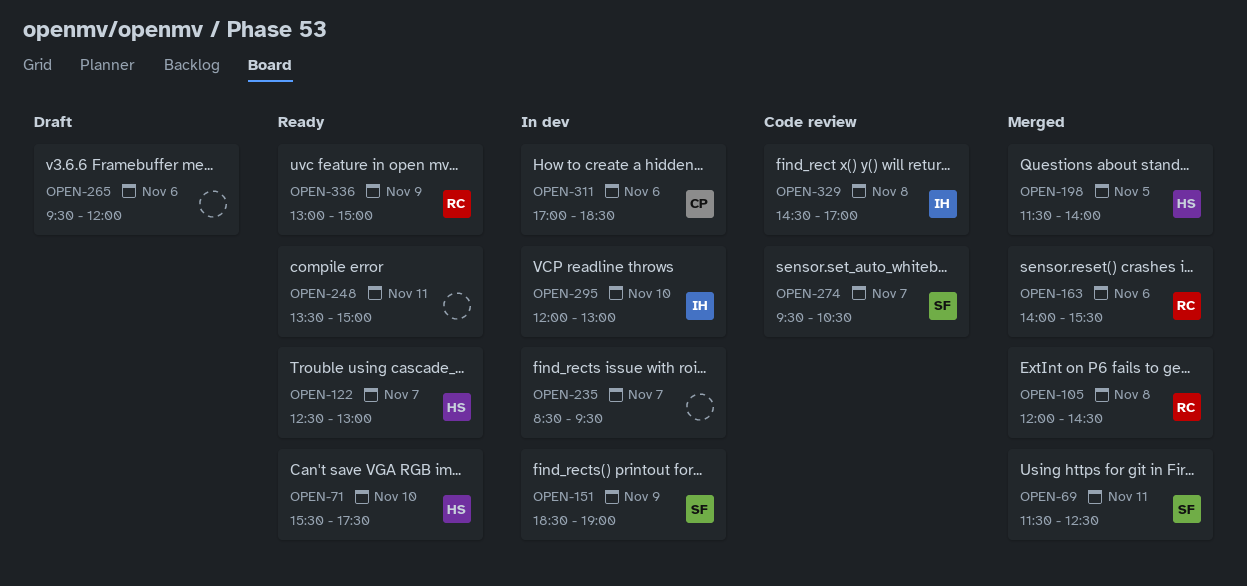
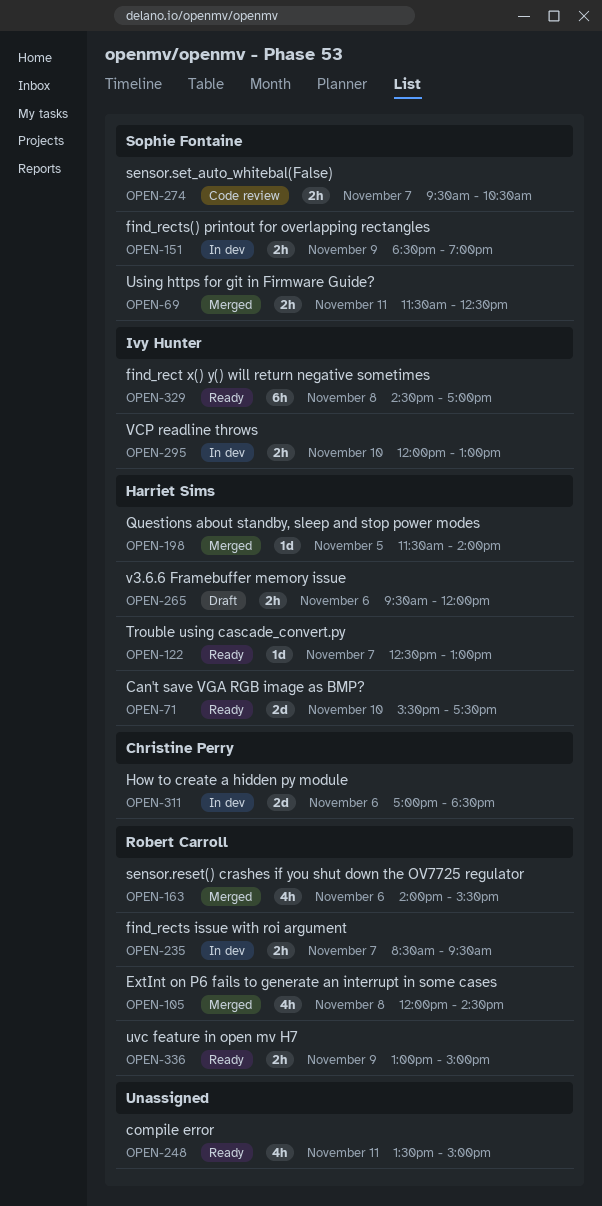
OPEN-235, owner: none -> Robert Carroll
OPEN-265, owner: none -> Harriet Sims
OPEN-329, status: Code review -> Ready

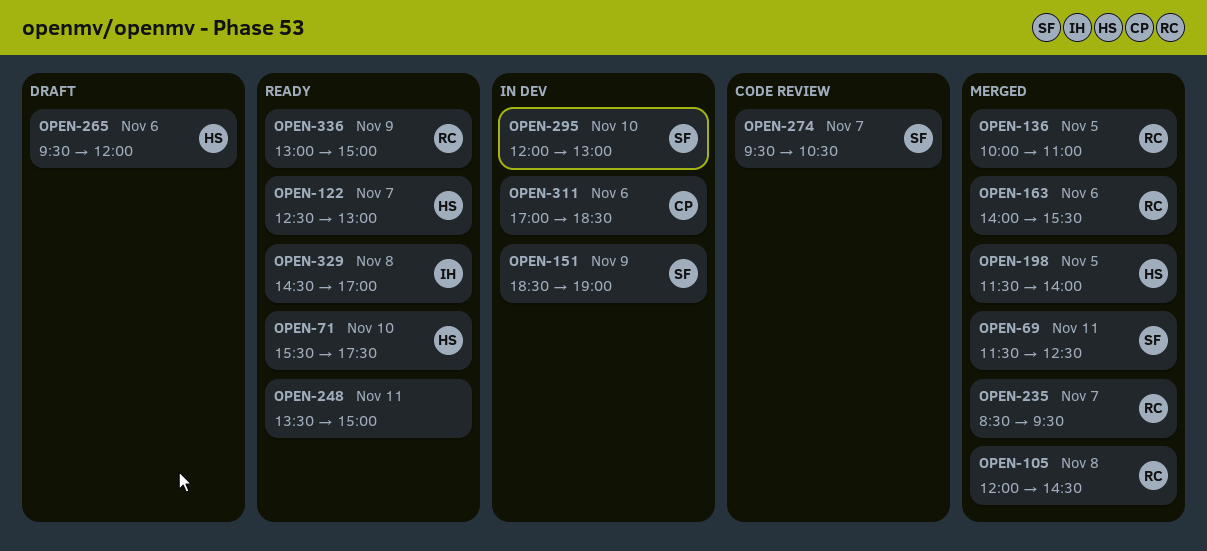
OPEN-136: none -> present
OPEN-235, status: In dev -> Merged
OPEN-295, owner: Ivy Hunter -> Sophie Fontaine

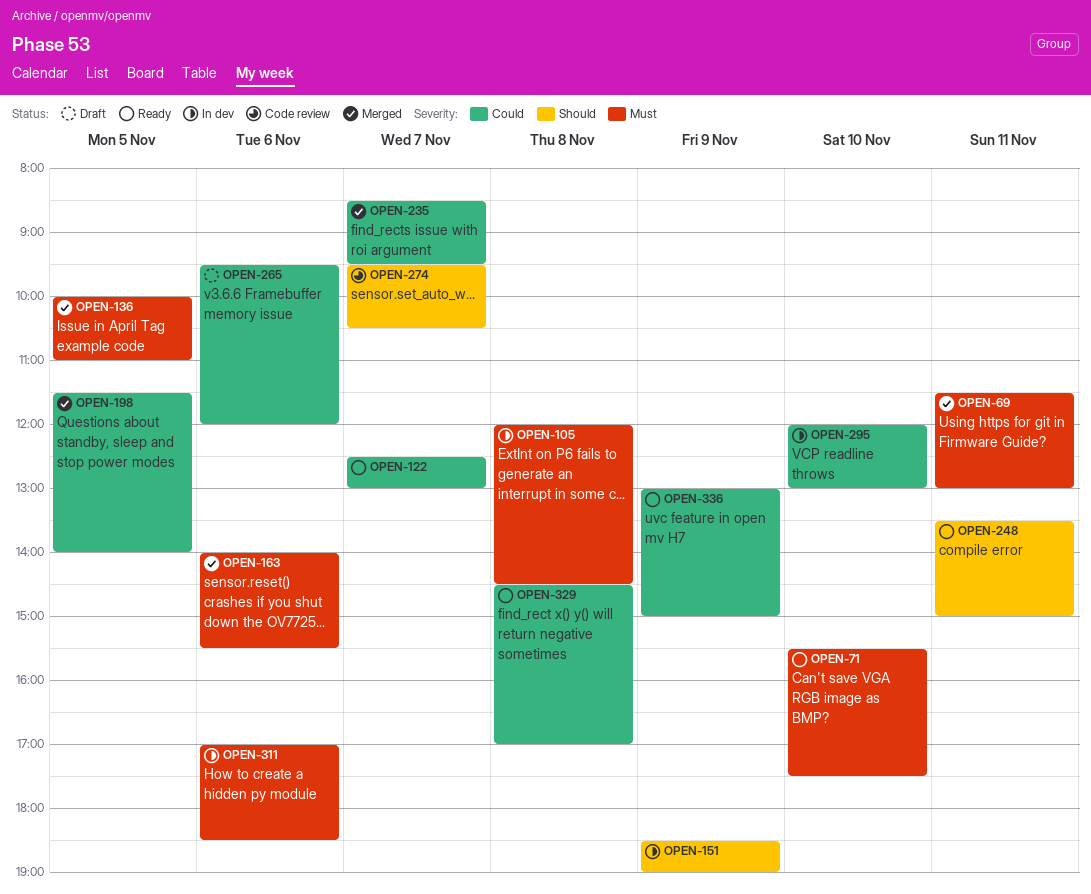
OPEN-69, ends: 12:30 -> 13:00
OPEN-105, status: Merged -> In dev

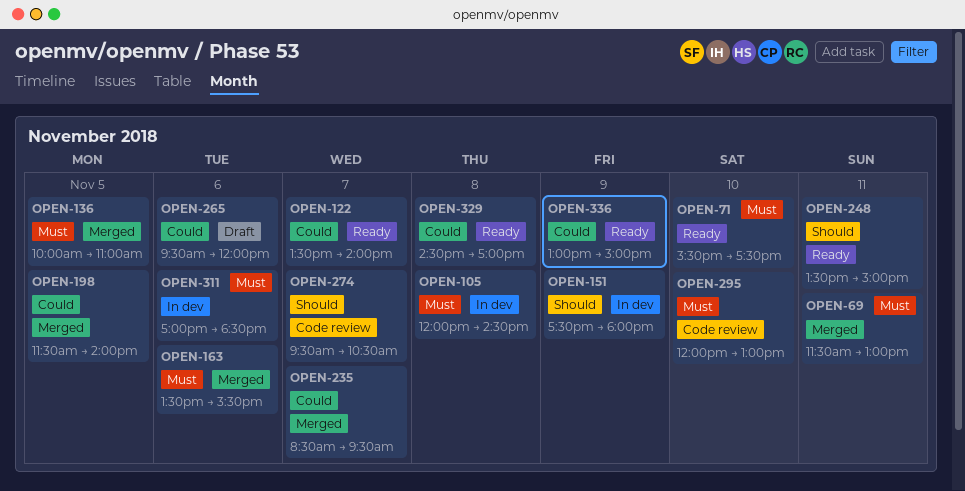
OPEN-122, begins: 12:30 -> 13:30
OPEN-122, ends: 13:00 -> 14:00
OPEN-151, begins: 18:30 -> 17:30
OPEN-151, ends: 19:00 -> 18:00
OPEN-163, begins: 14:00 -> 13:30
OPEN-295, status: In dev -> Code review
OPEN-295, priority: Could -> Must

